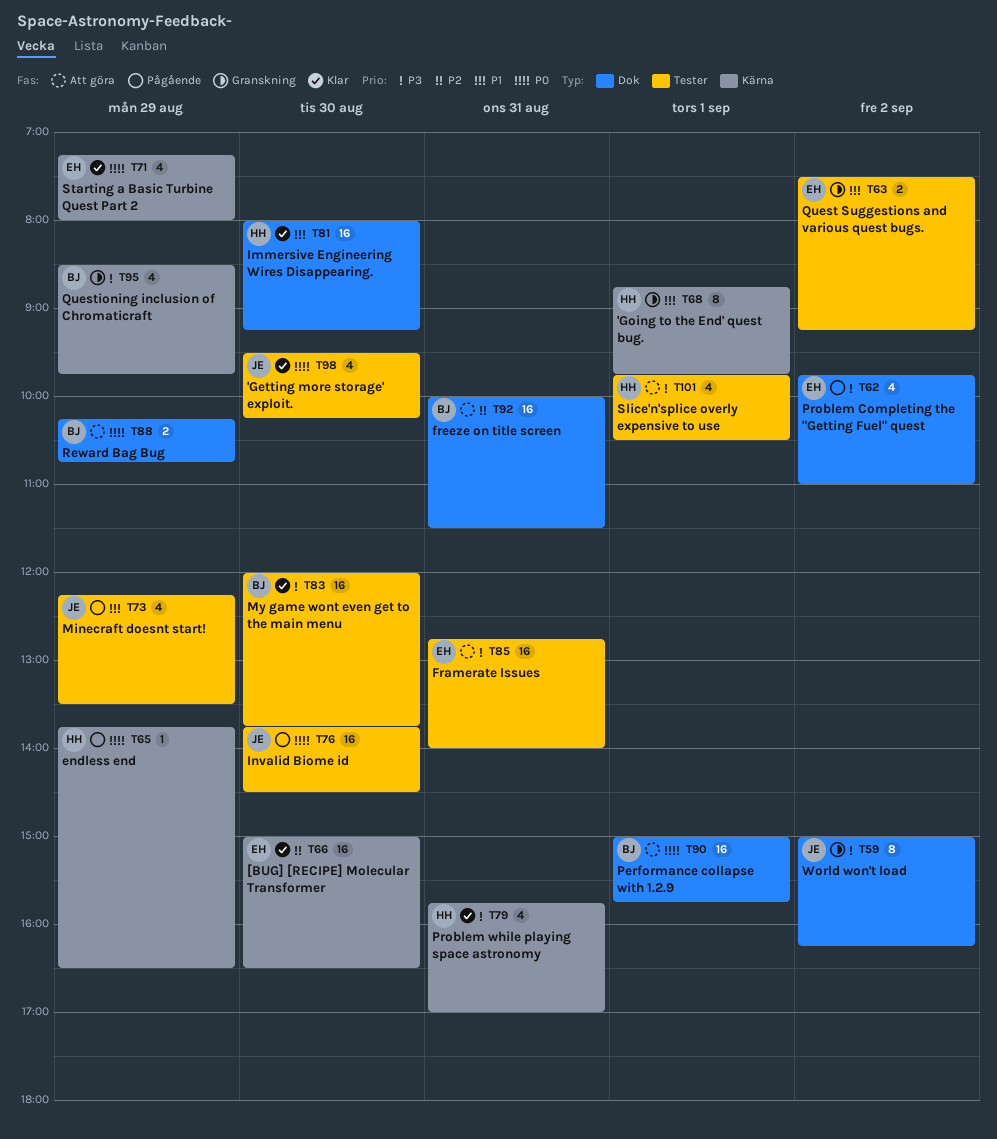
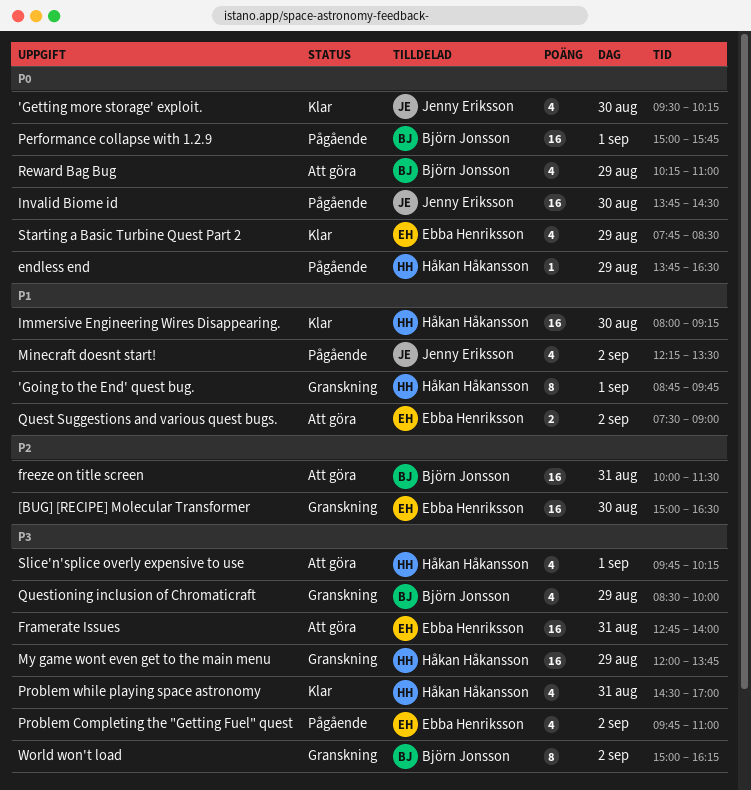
[BUG] [RECIPE] Molecular Transformer, status: Klar -> Granskning
Minecraft doesnt start!, day: Aug 29 -> Sep 2
My game wont even get to the main menu, status: Klar -> Granskning
My game wont even get to the main menu, owner: Björn Jonsson -> Håkan Håkansson
My game wont even get to the main menu, day: Aug 30 -> Aug 29
Performance collapse with 1.2.9, status: Att göra -> Pågående
Problem while playing space astronomy, begins: 15:45 -> 14:30
Quest Suggestions and various quest bugs., status: Granskning -> Att göra
Quest Suggestions and various quest bugs., ends: 09:15 -> 09:00
Questioning inclusion of Chromaticraft, ends: 09:45 -> 10:00
Reward Bag Bug, estimate: 2 -> 4
Reward Bag Bug, ends: 10:45 -> 11:00
Slice'n'splice overly expensive to use, ends: 10:30 -> 10:15
Starting a Basic Turbine Quest Part 2, begins: 07:15 -> 07:45
Starting a Basic Turbine Quest Part 2, ends: 08:00 -> 08:30
World won't load, owner: Jenny Eriksson -> Björn Jonsson

